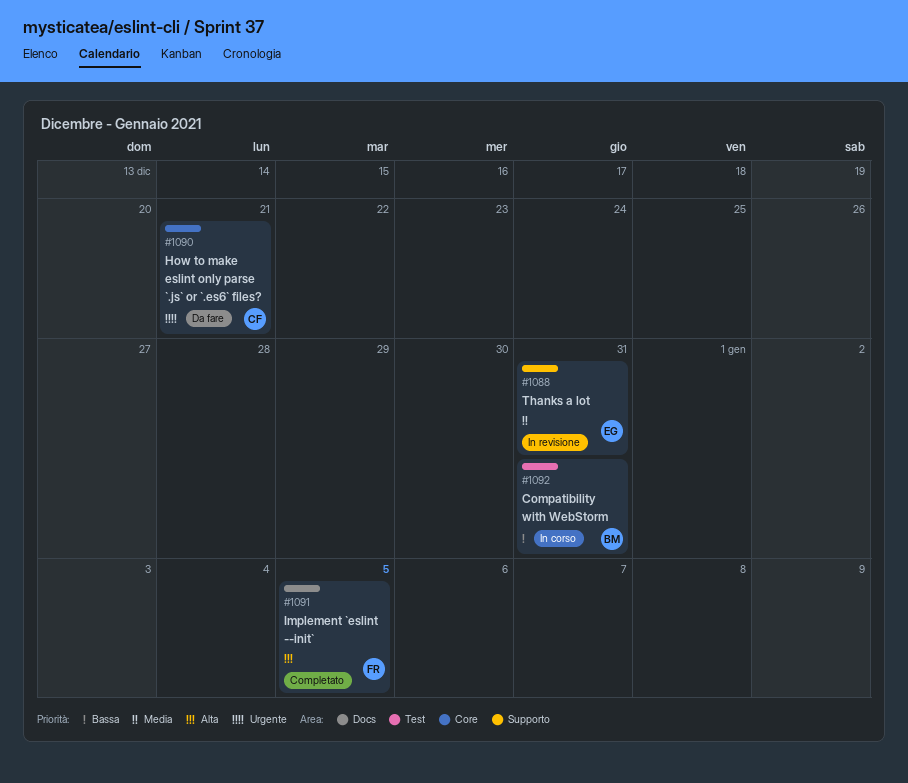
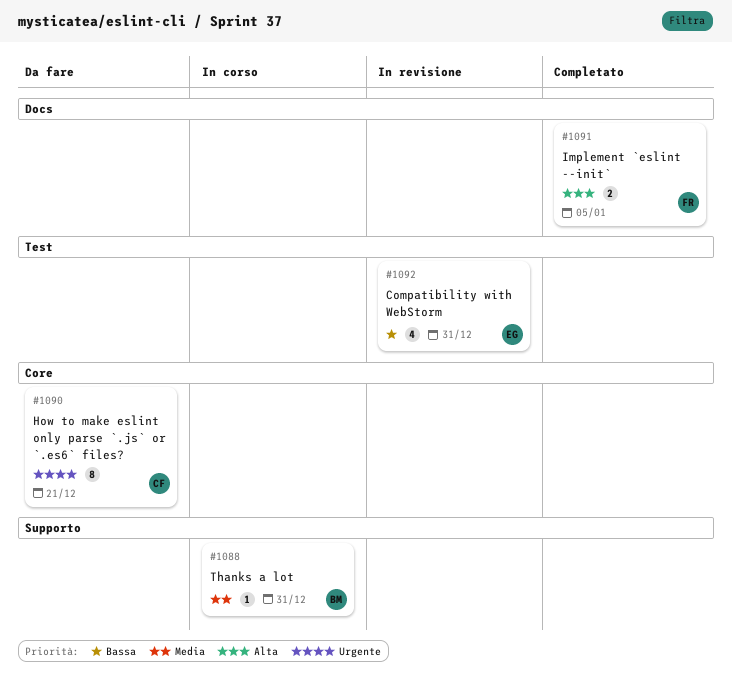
#1088, status: In revisione -> In corso
#1088, owner: EG -> BM
#1092, status: In corso -> In revisione
#1092, owner: BM -> EG

